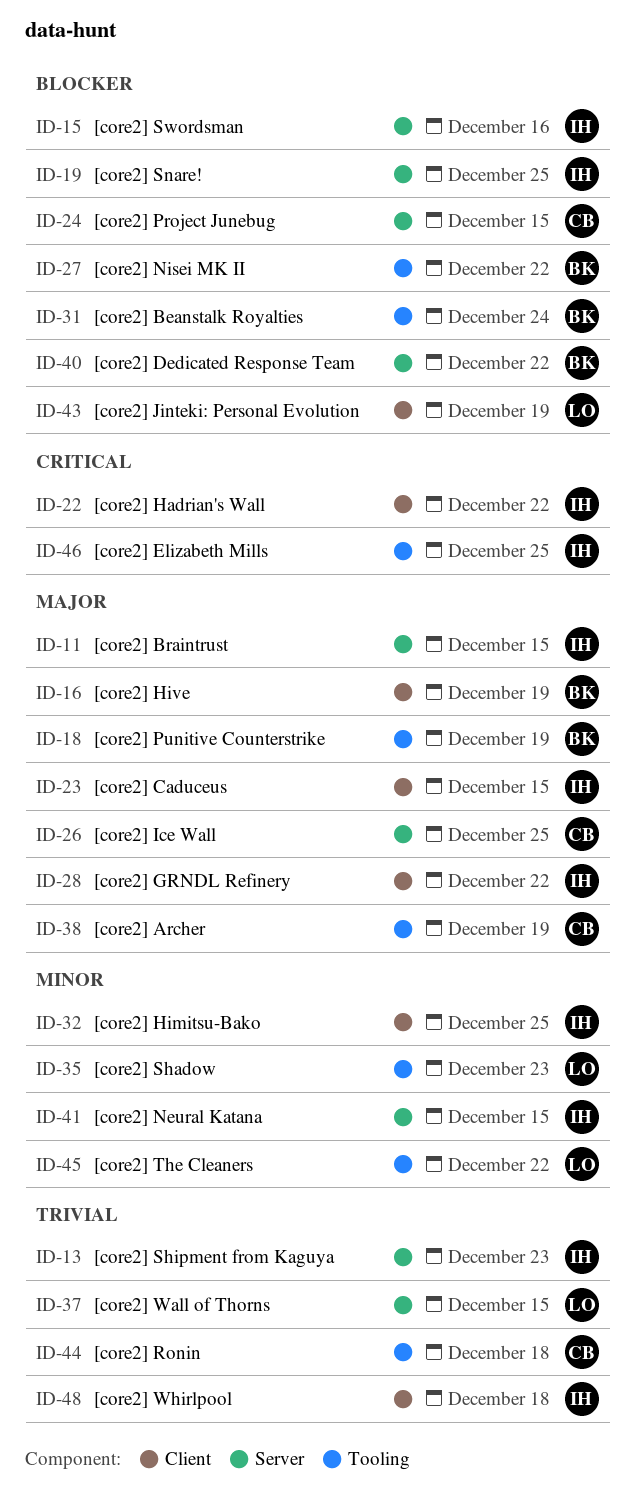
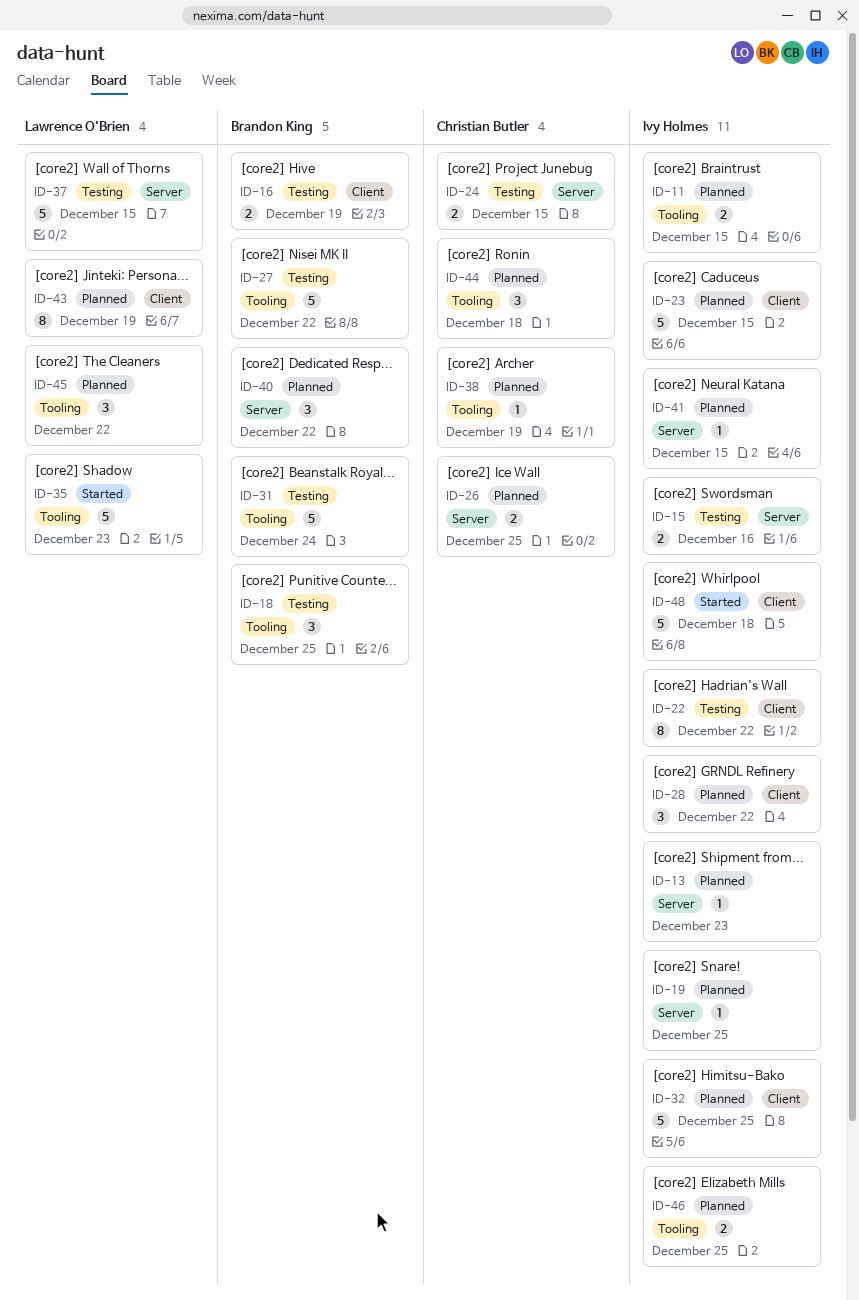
ID-11, label: Server -> Tooling
ID-18, due: Dec 19 -> Dec 25

